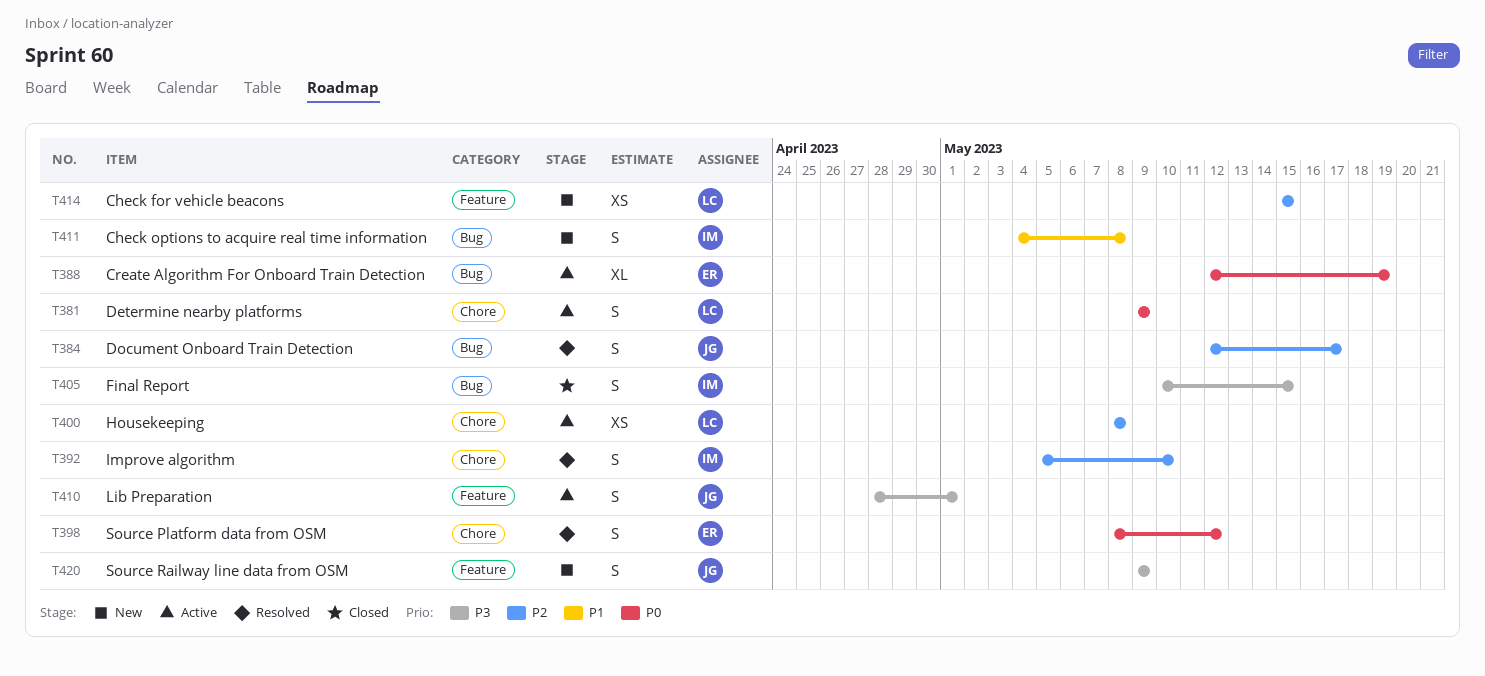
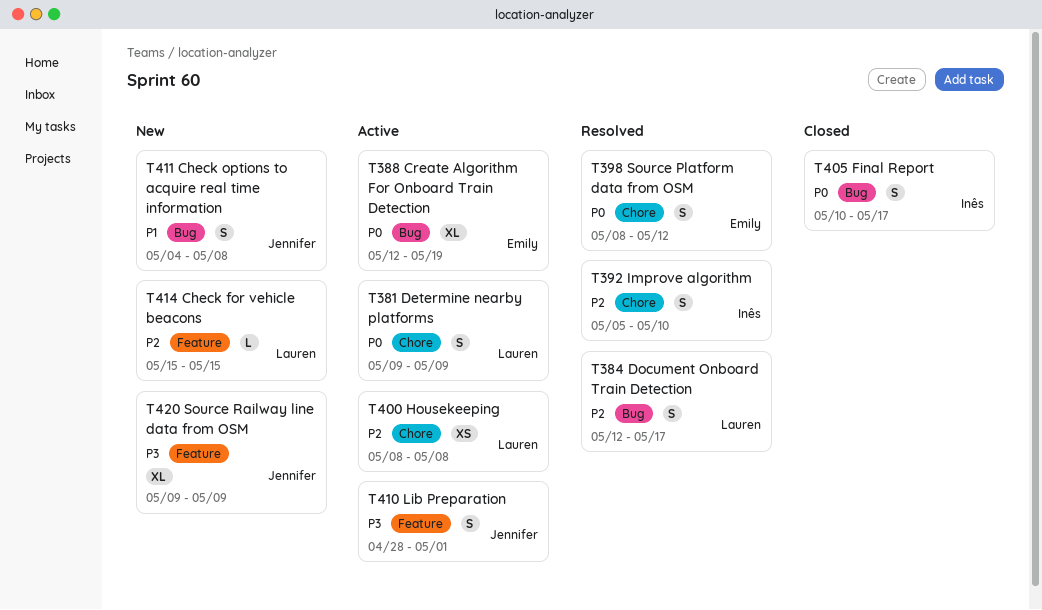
T384, owner: Jennifer -> Lauren
T405, priority: P3 -> P0
T405, due: May 15 -> May 17
T411, owner: Inês -> Jennifer
T414, estimate: XS -> L
T420, estimate: S -> XL

